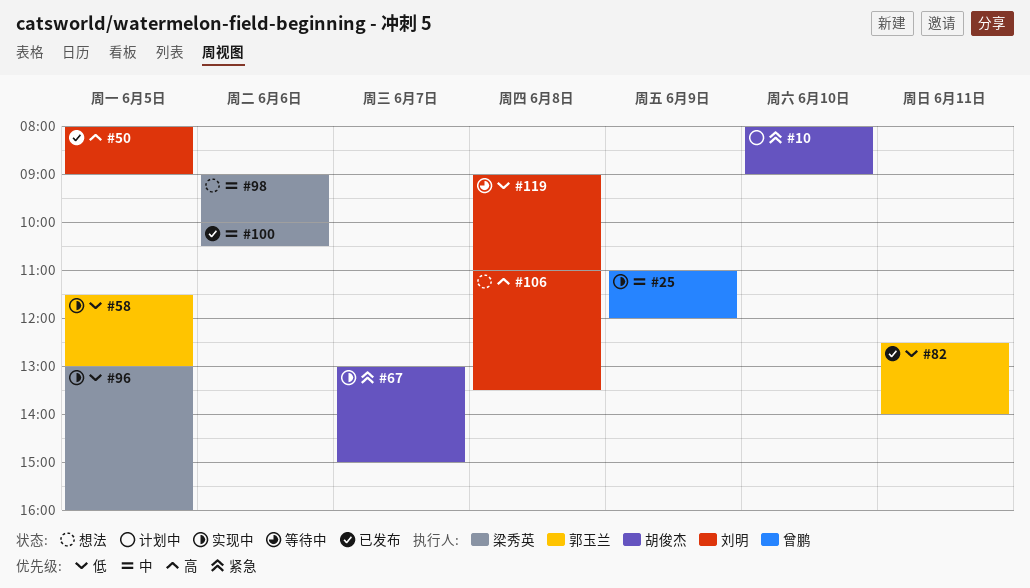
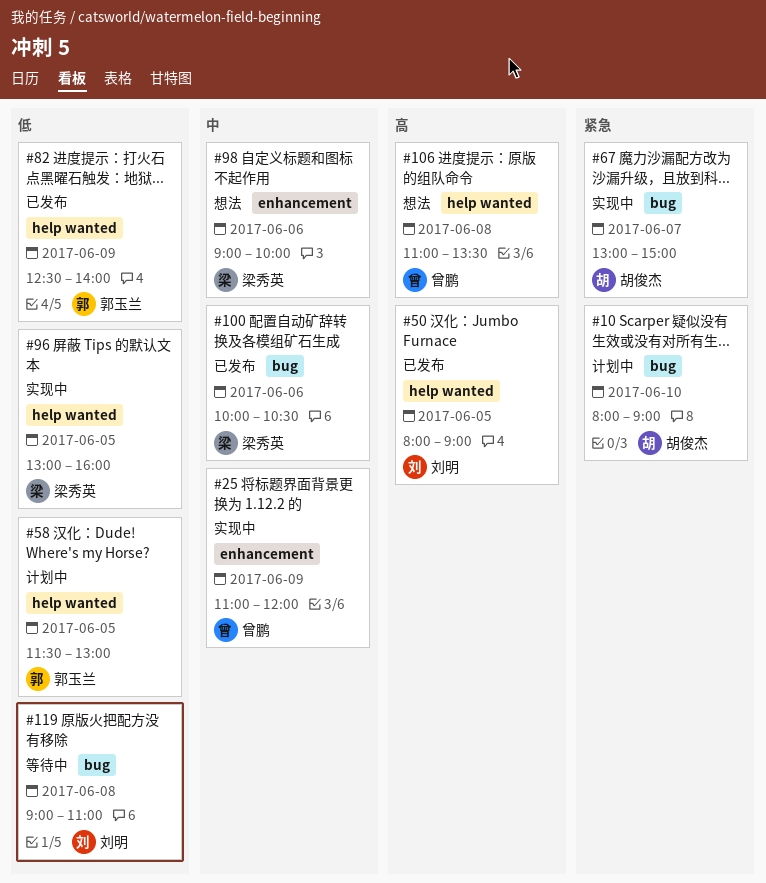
#58, status: 实现中 -> 计划中
#82, day: Jun 11 -> Jun 9
#106, owner: 刘明 -> 曾鹏

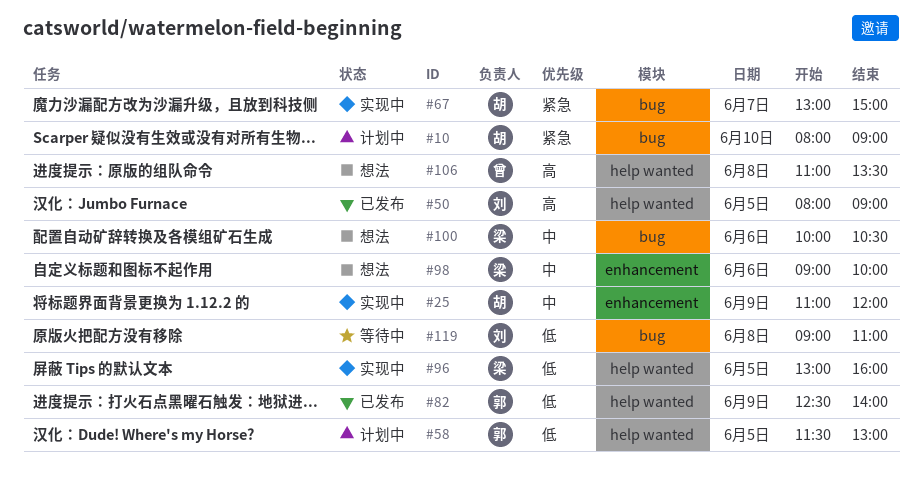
#25, owner: 曾鹏 -> 胡俊杰
#100, status: 已发布 -> 想法

